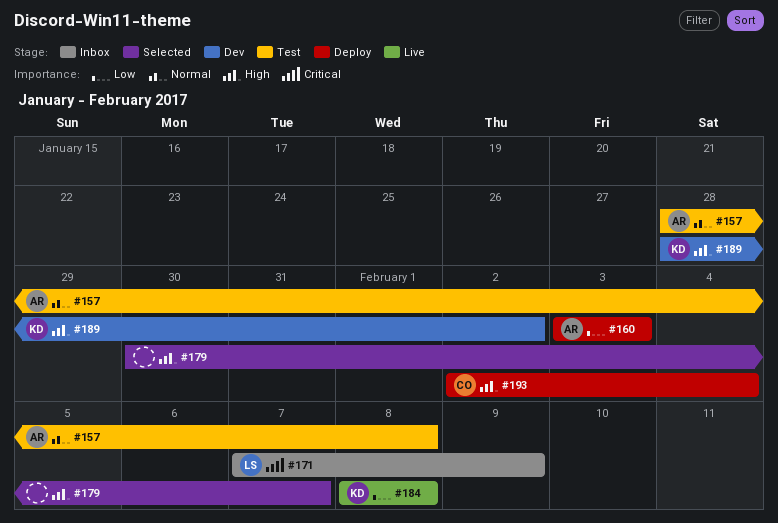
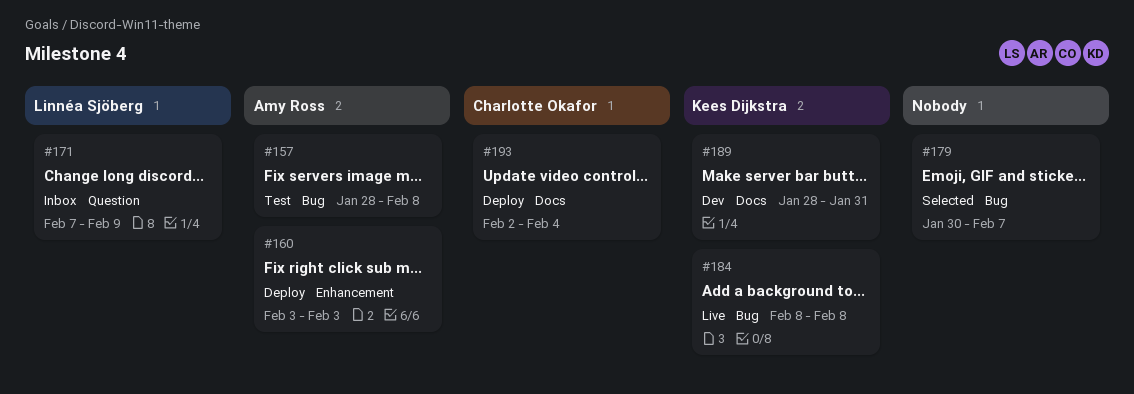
#189, due: Feb 2 -> Jan 31

